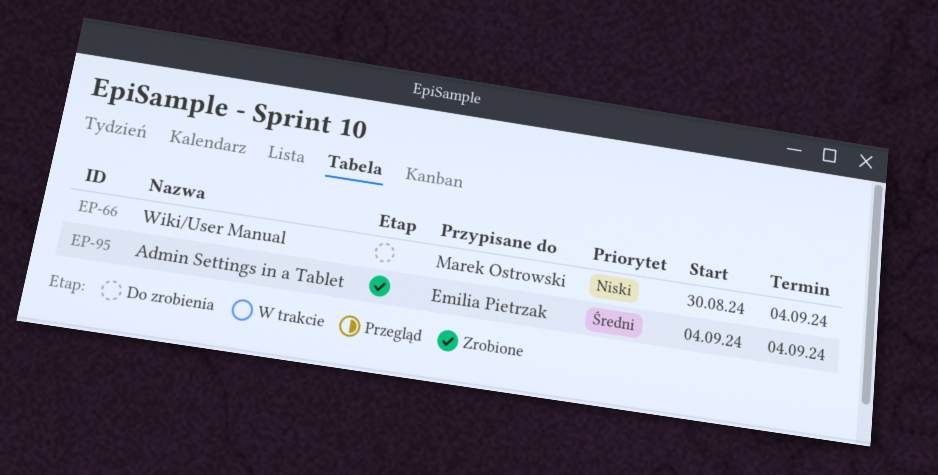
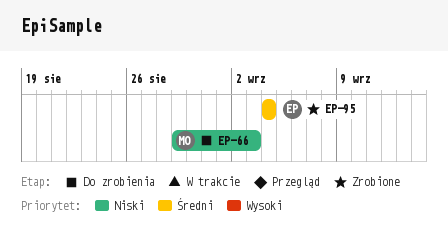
EP-66, start: Aug 30 -> Aug 29
EP-66, due: Sep 4 -> Sep 3

